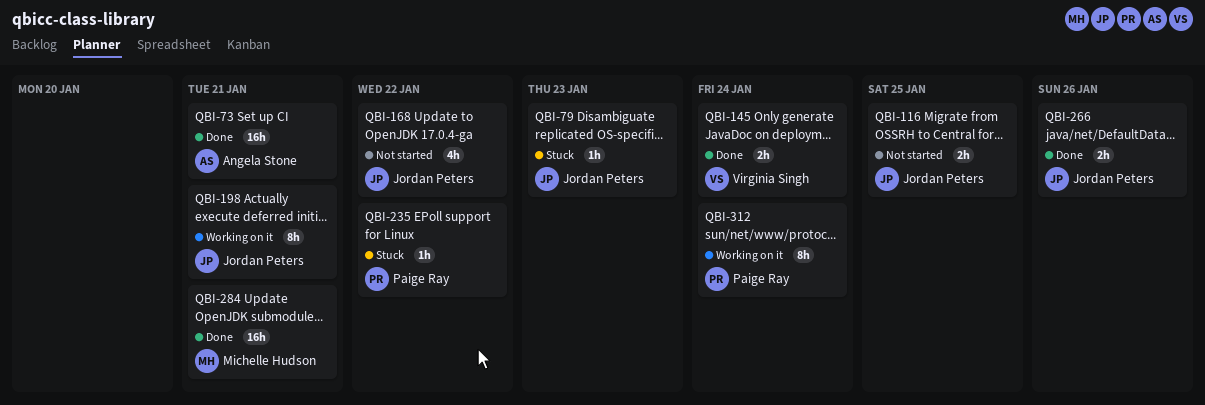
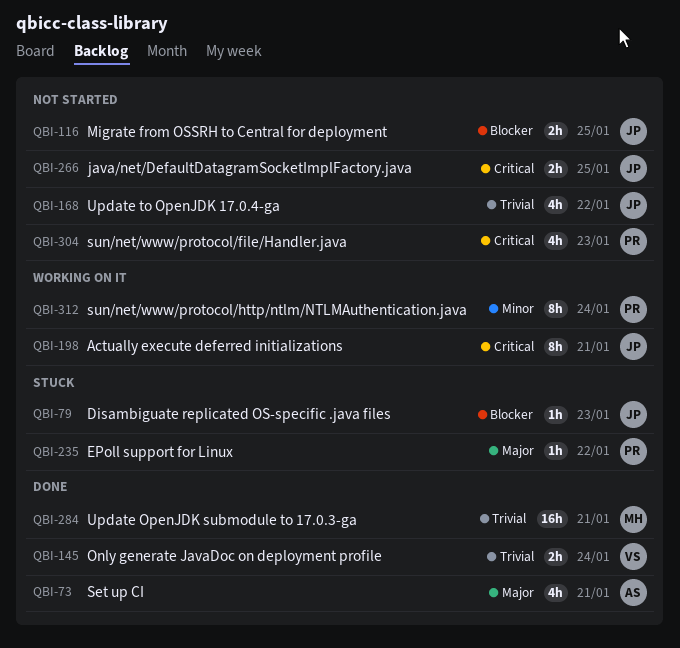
QBI-73, estimate: 16h -> 4h
QBI-266, status: Done -> Not started
QBI-266, due: Jan 26 -> Jan 25
QBI-304: none -> present

